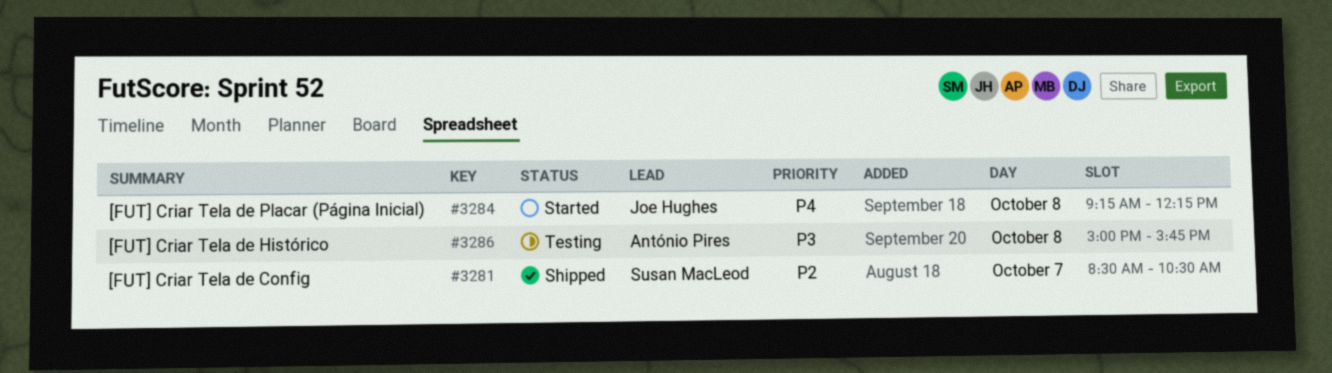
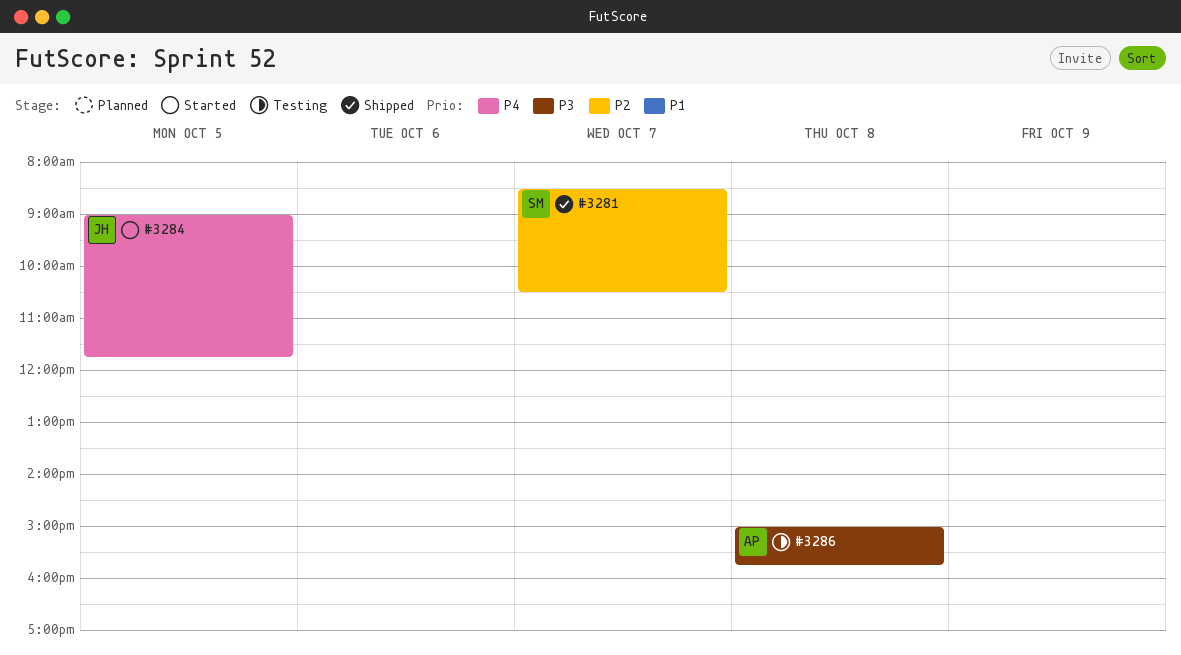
#3284, day: Oct 8 -> Oct 5
#3284, begins: 09:15 -> 09:00
#3284, ends: 12:15 -> 11:45

